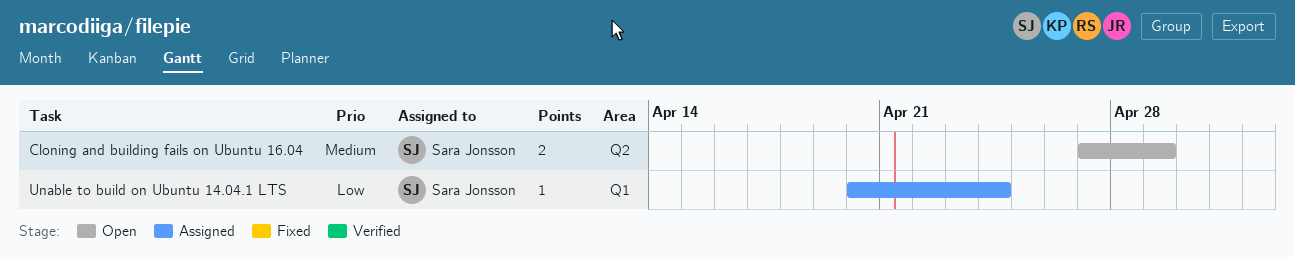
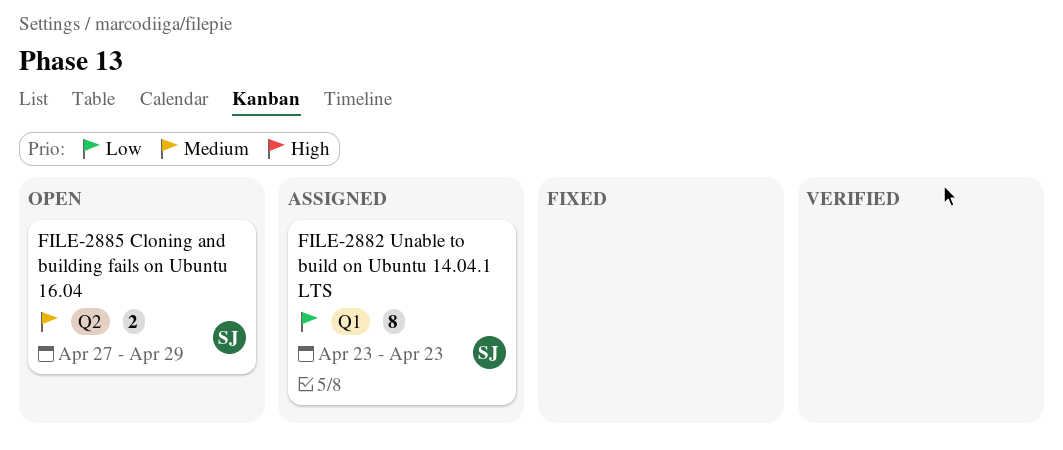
Unable to build on Ubuntu 14.04.1 LTS, estimate: 1 -> 8
Unable to build on Ubuntu 14.04.1 LTS, start: Apr 20 -> Apr 23
Unable to build on Ubuntu 14.04.1 LTS, due: Apr 24 -> Apr 23

